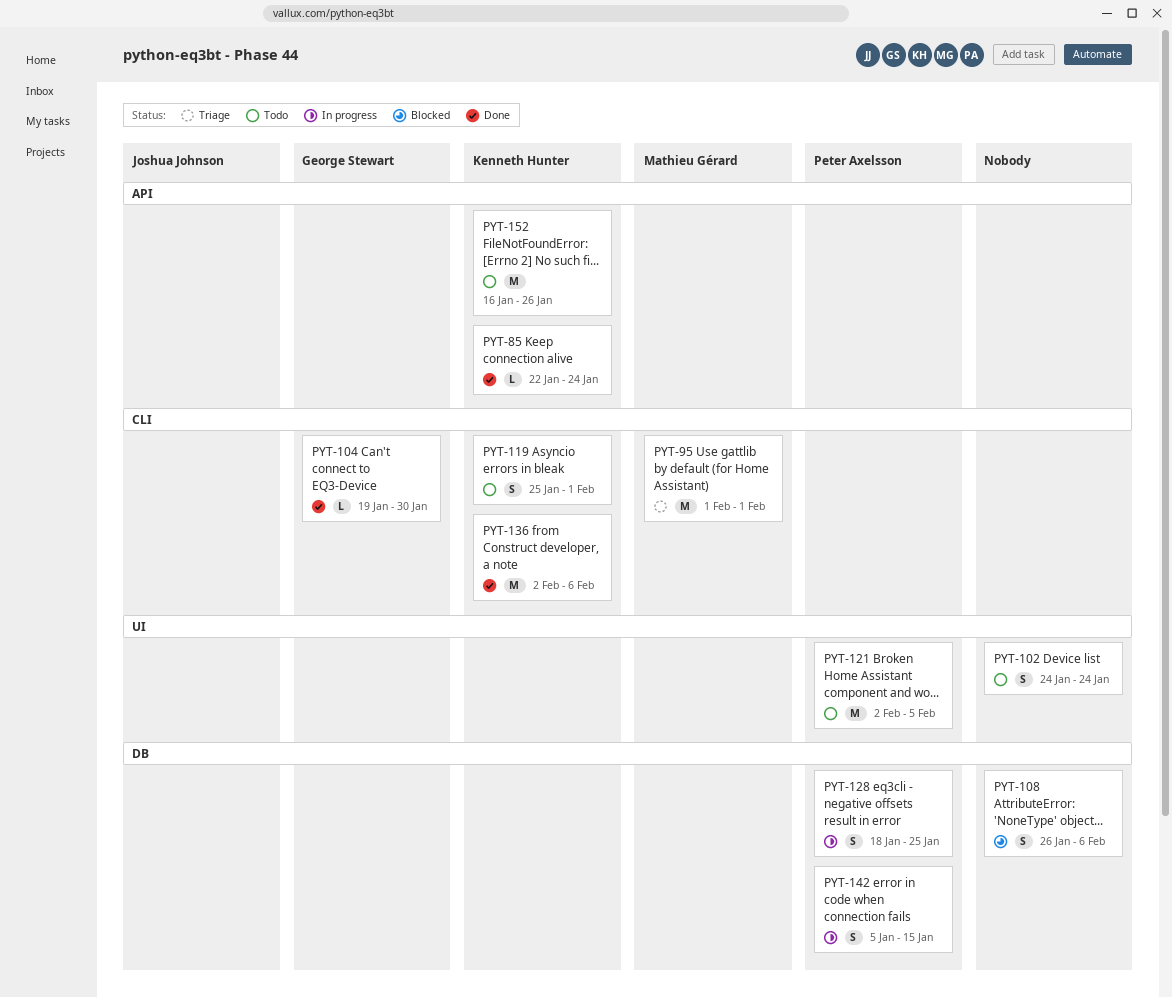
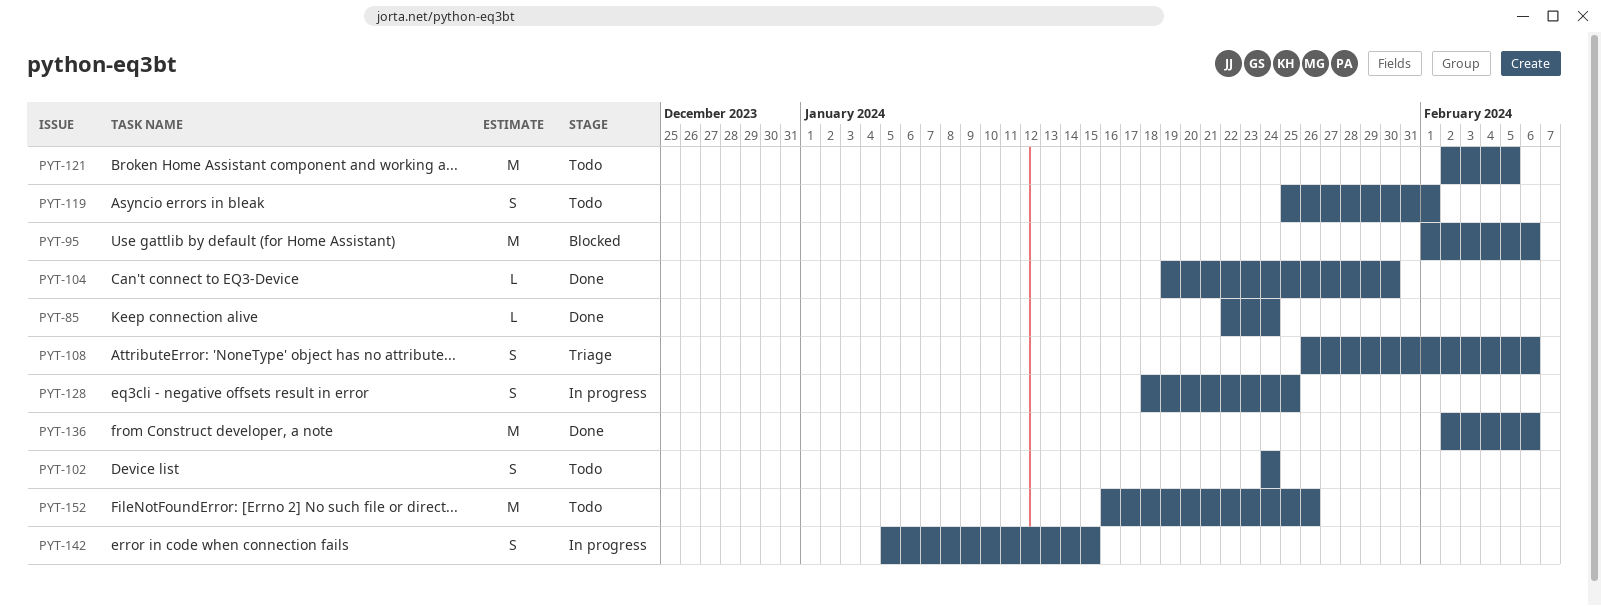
PYT-95, status: Triage -> Blocked
PYT-95, due: Feb 1 -> Feb 6
PYT-108, status: Blocked -> Triage

